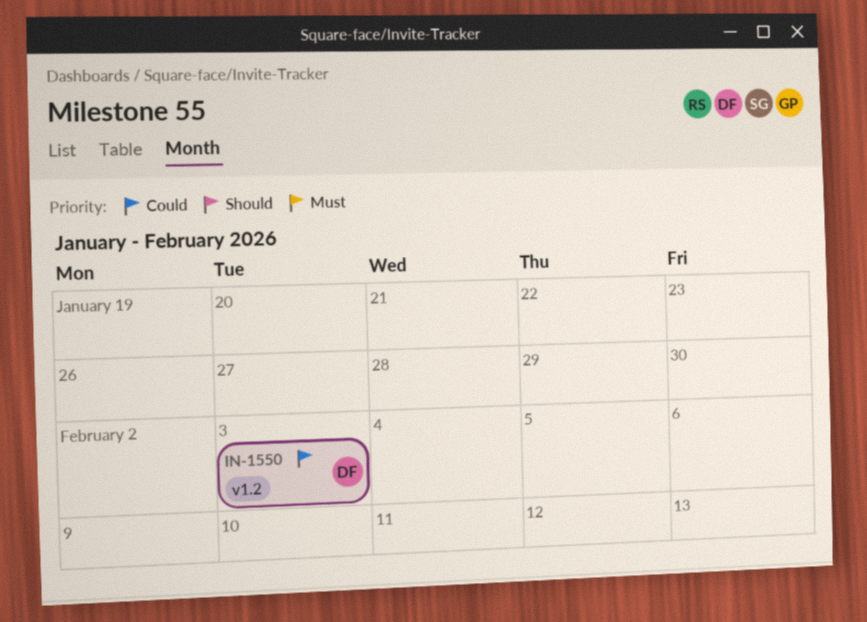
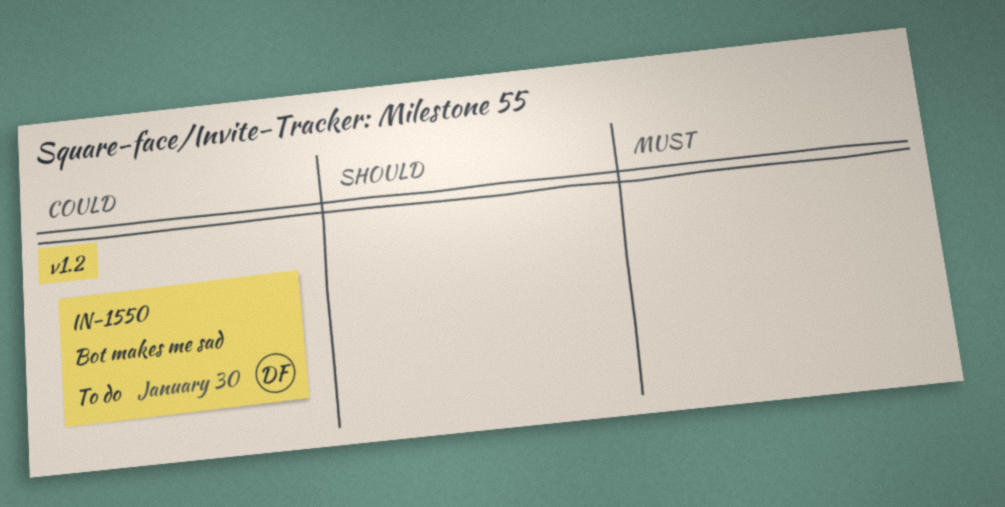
IN-1550, due: Feb 3 -> Jan 30

